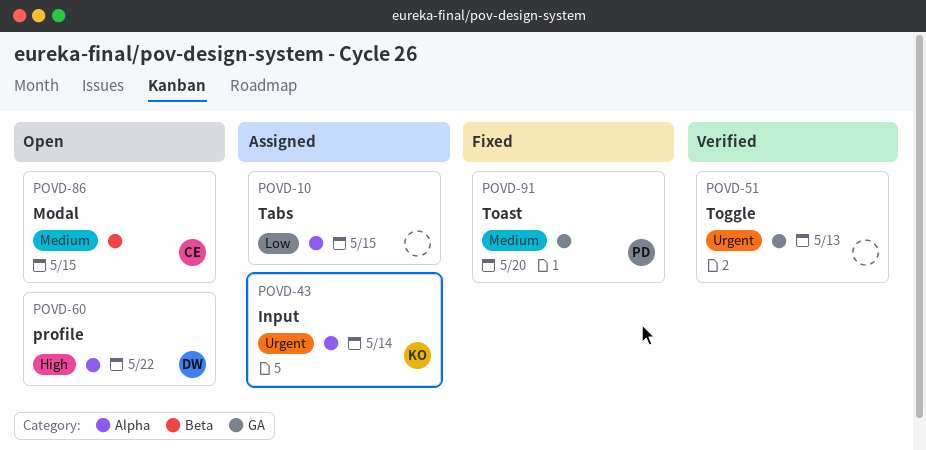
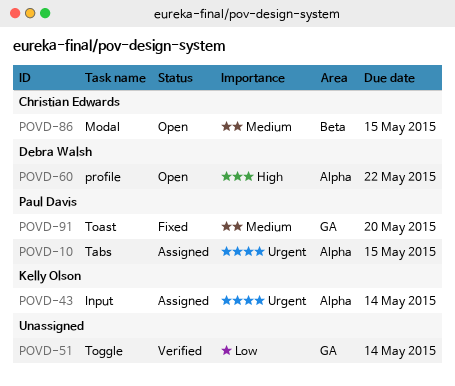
POVD-10, owner: none -> Paul Davis
POVD-10, priority: Low -> Urgent
POVD-51, priority: Urgent -> Low
POVD-51, due: May 13 -> May 14

